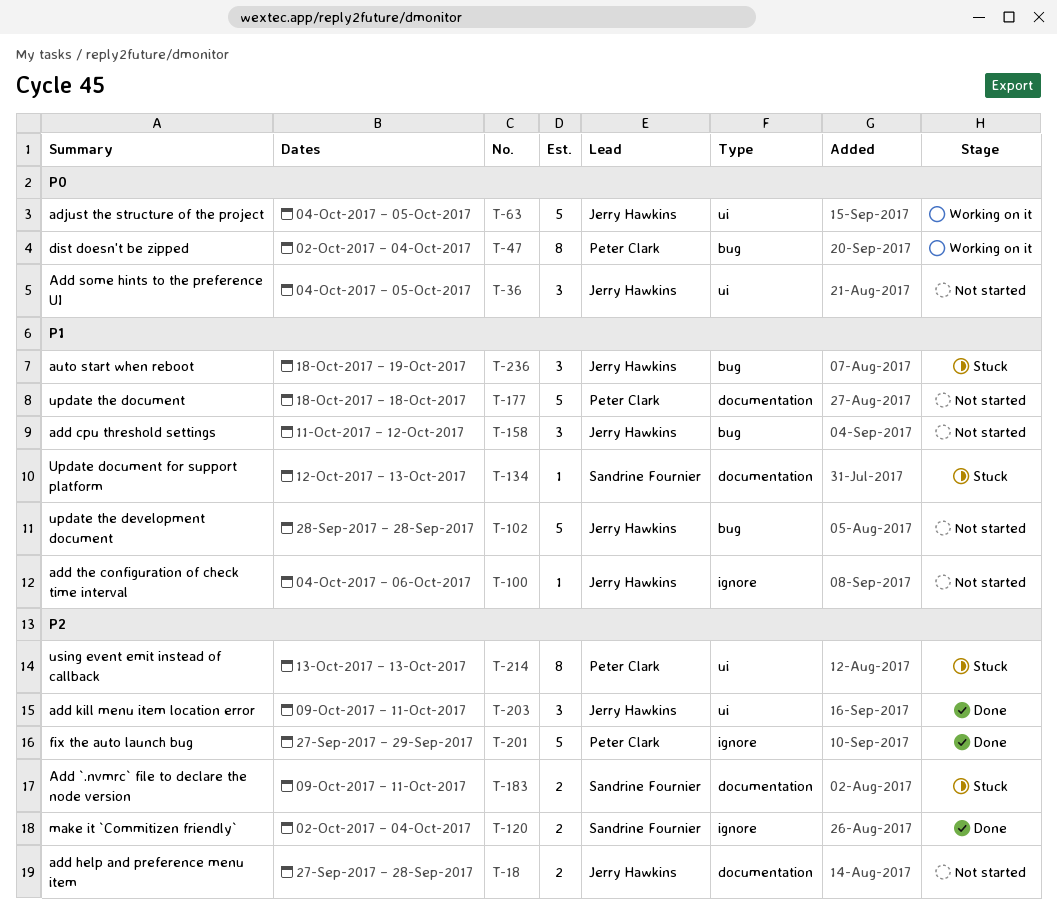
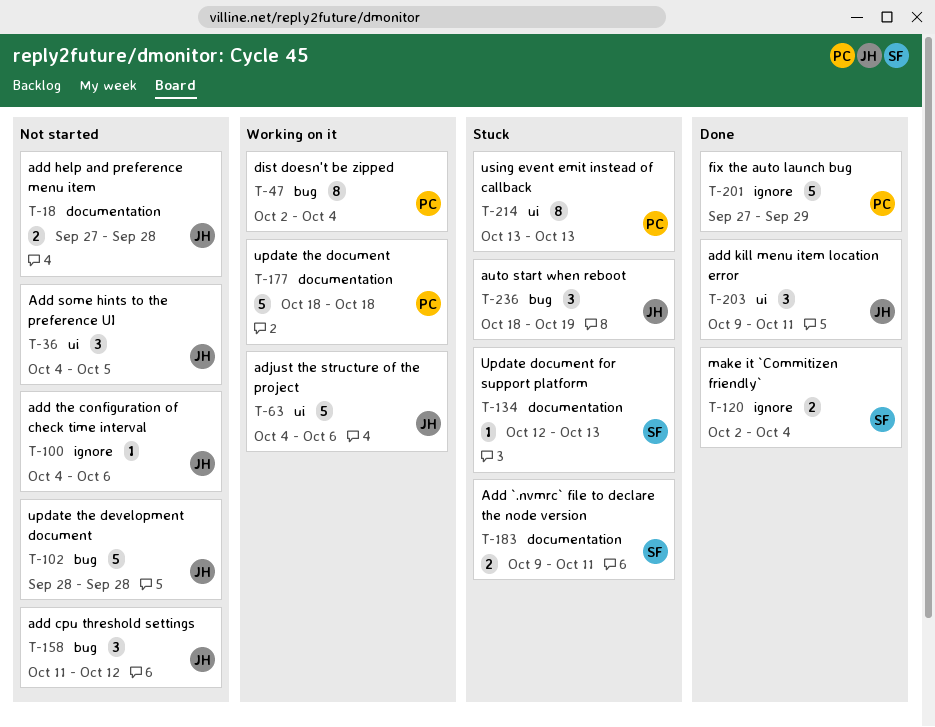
T-63, due: Oct 5 -> Oct 6
T-177, status: Not started -> Working on it

